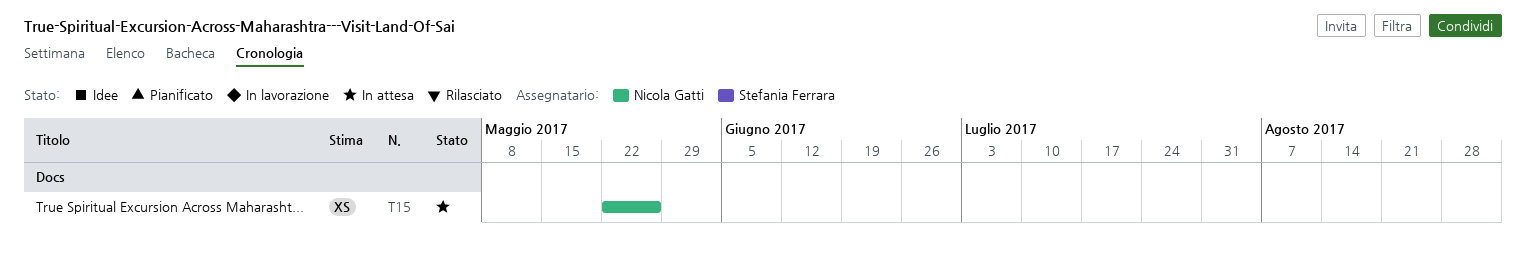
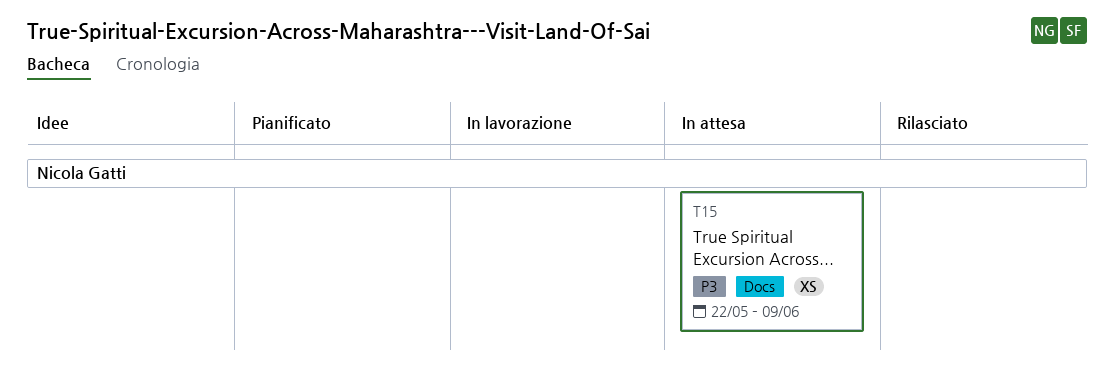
T15, due: May 26 -> Jun 9

